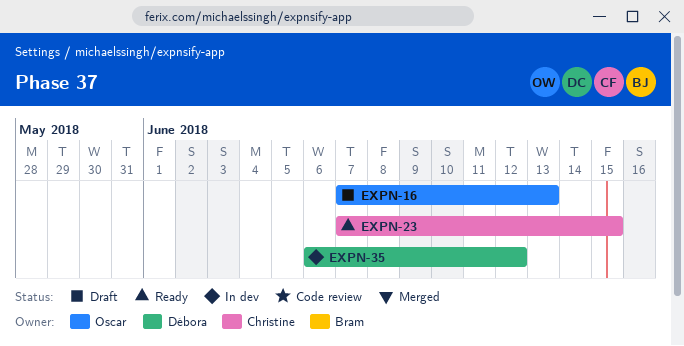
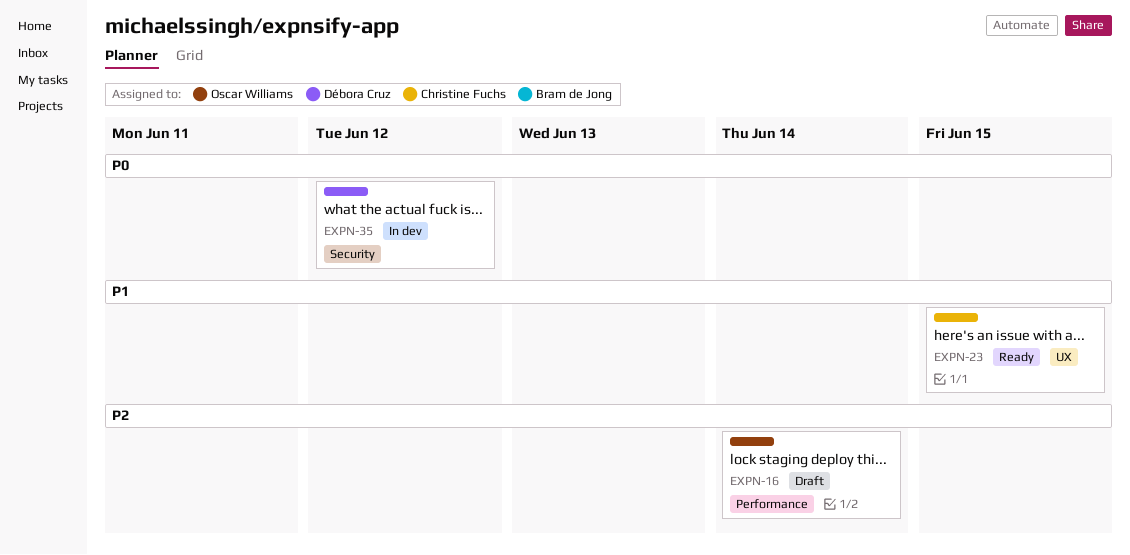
EXPN-16, due: Jun 13 -> Jun 14

